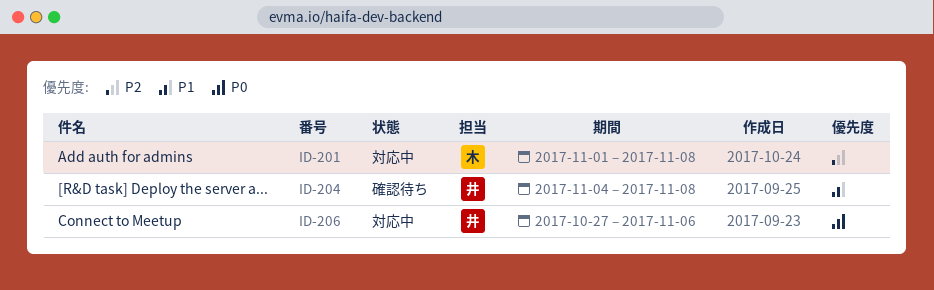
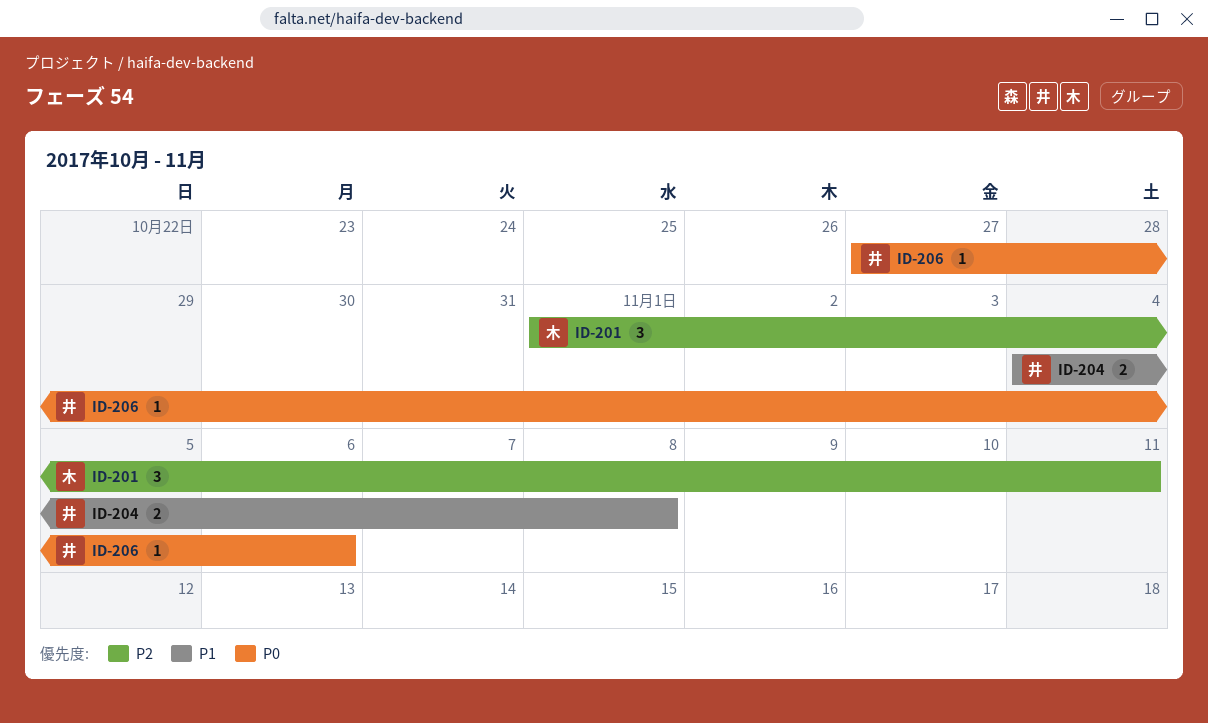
ID-201, due: Nov 8 -> Nov 11

